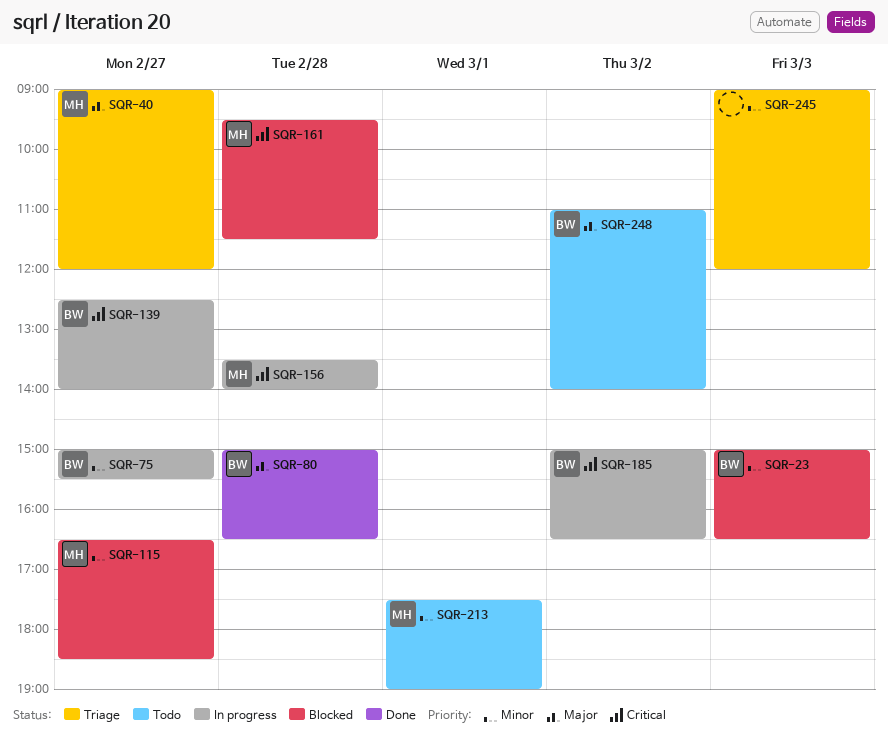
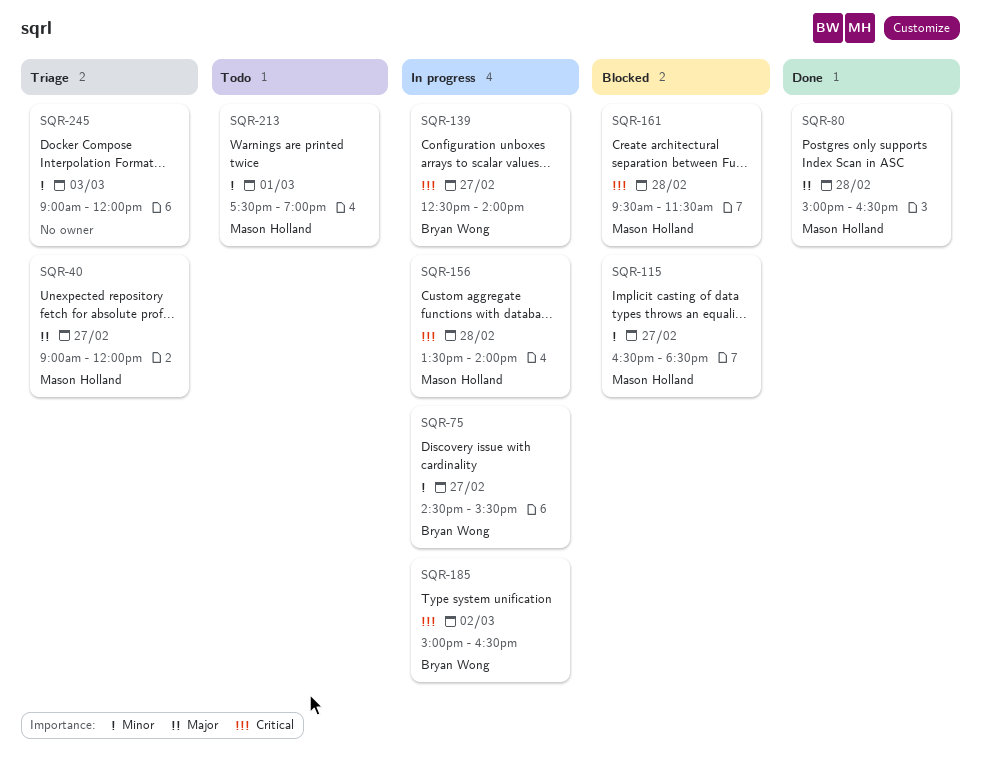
SQR-23: present -> none
SQR-75, begins: 15:00 -> 14:30
SQR-80, owner: Bryan Wong -> Mason Holland
SQR-248: present -> none

